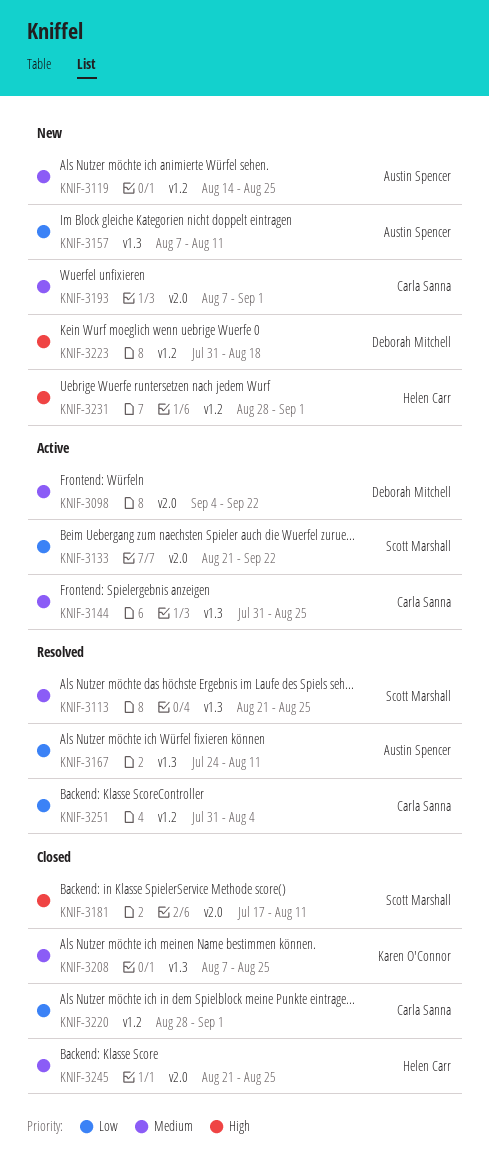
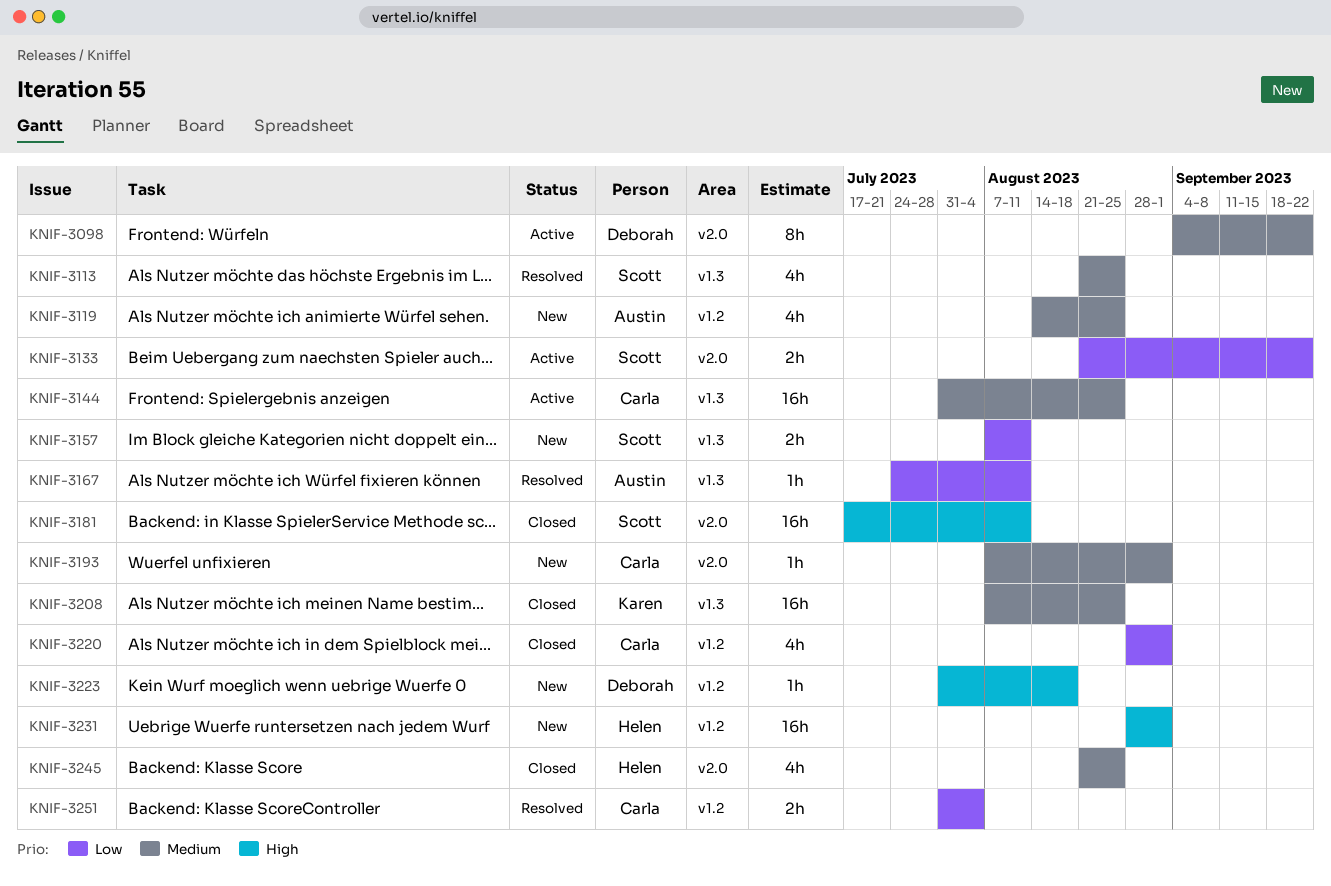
KNIF-3157, owner: Austin Spencer -> Scott Marshall

